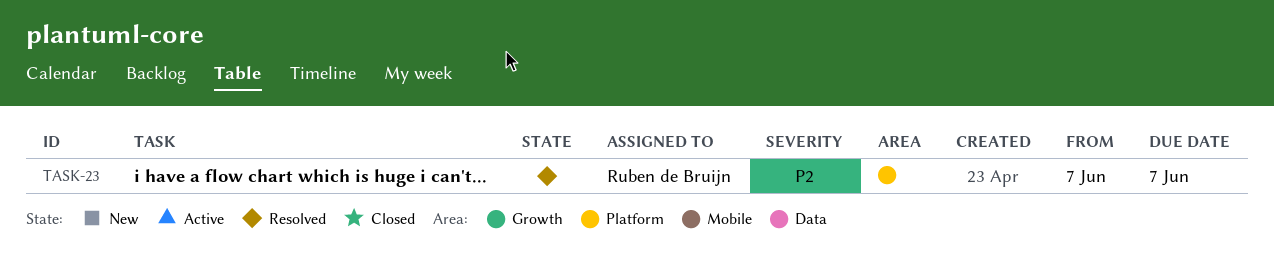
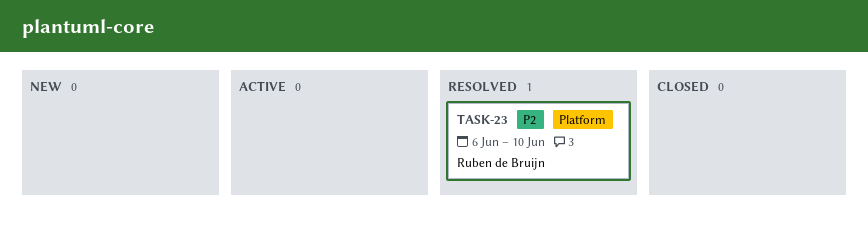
TASK-23, start: Jun 7 -> Jun 6
TASK-23, due: Jun 7 -> Jun 10

